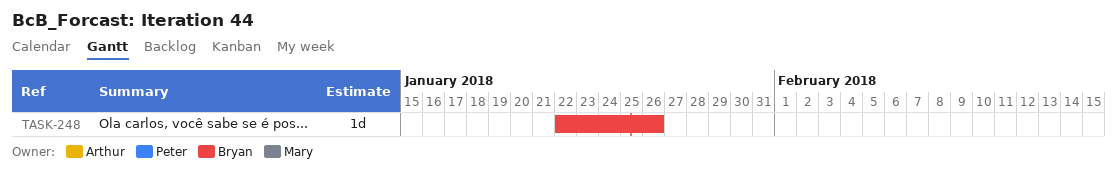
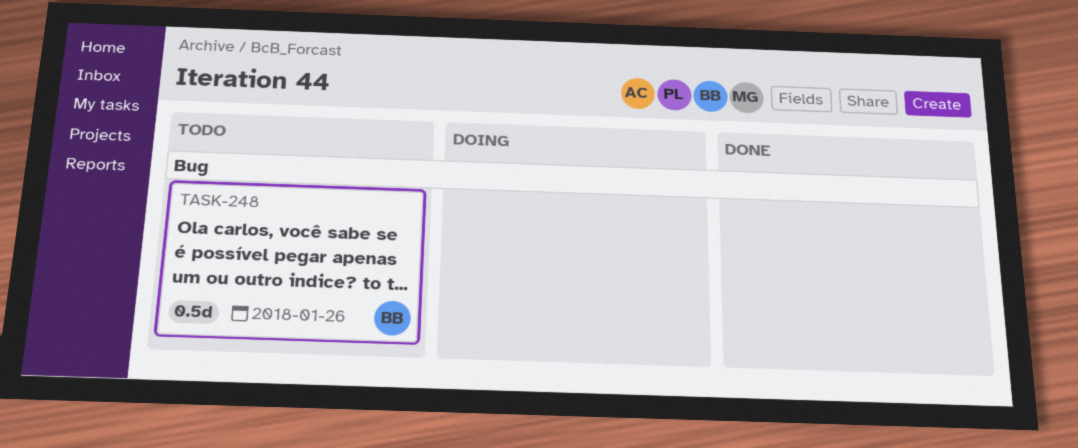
TASK-248, estimate: 1d -> 0.5d

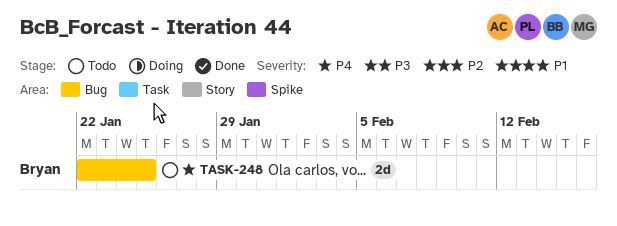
TASK-248, estimate: 0.5d -> 2d
TASK-248, due: Jan 26 -> Jan 25

